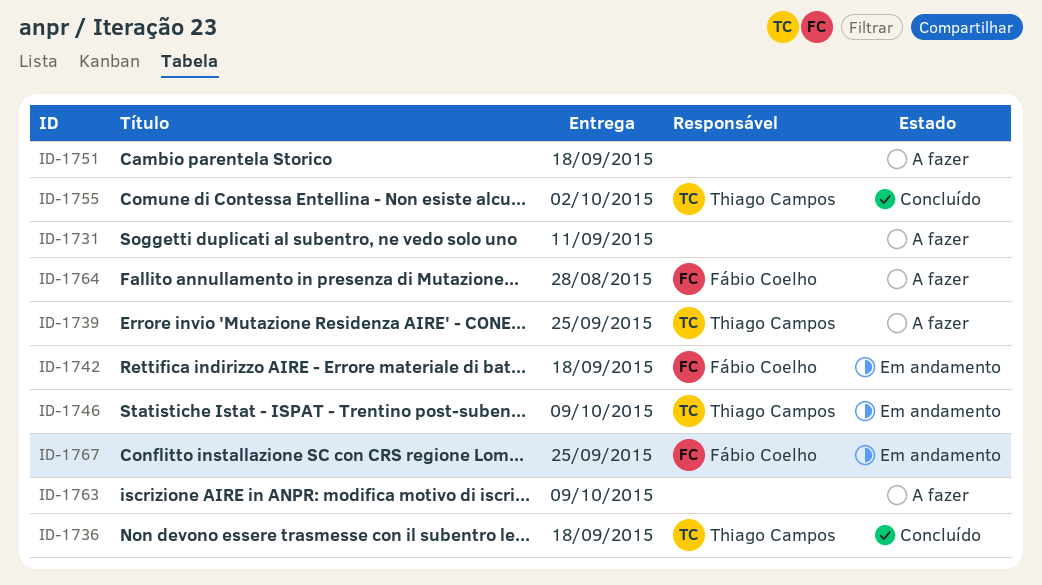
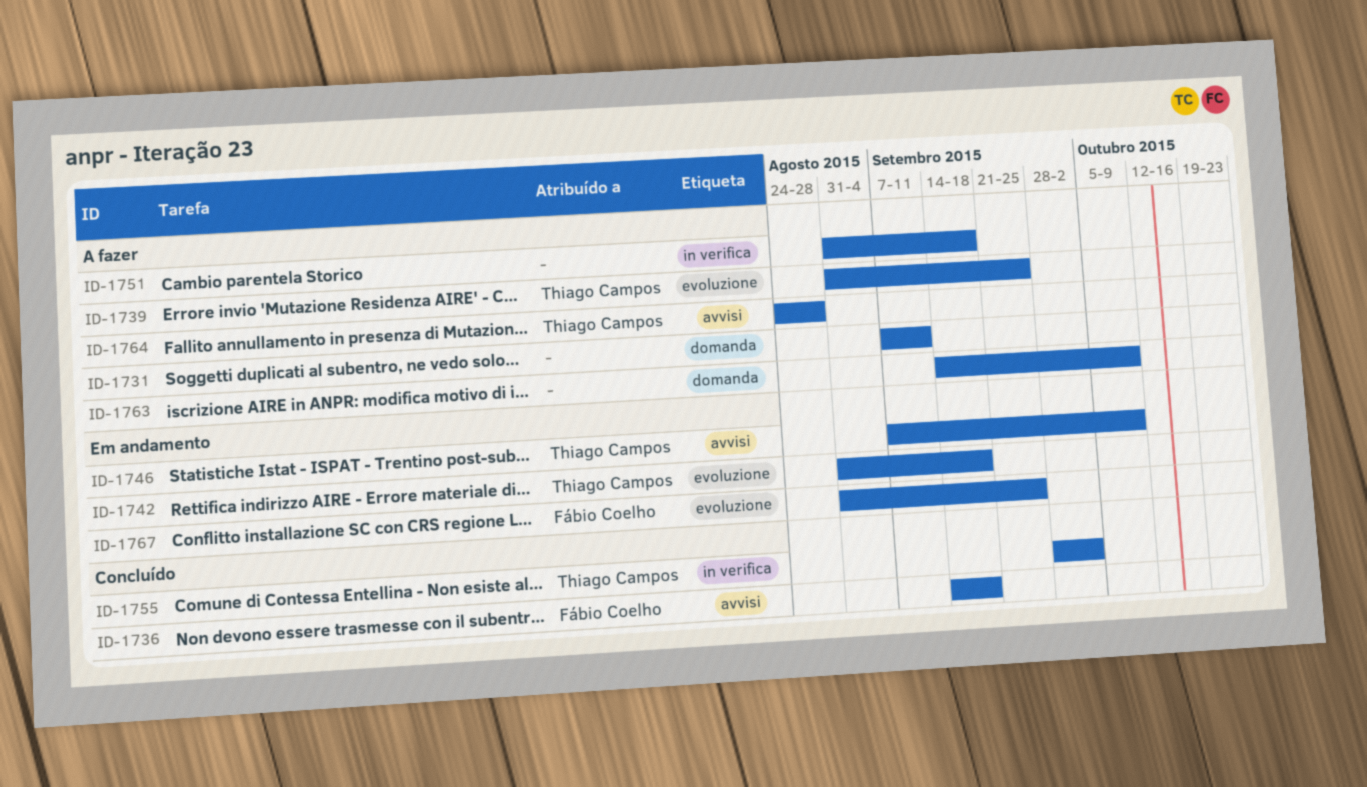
ID-1736, owner: Thiago Campos -> Fábio Coelho
ID-1742, owner: Fábio Coelho -> Thiago Campos
ID-1764, owner: Fábio Coelho -> Thiago Campos

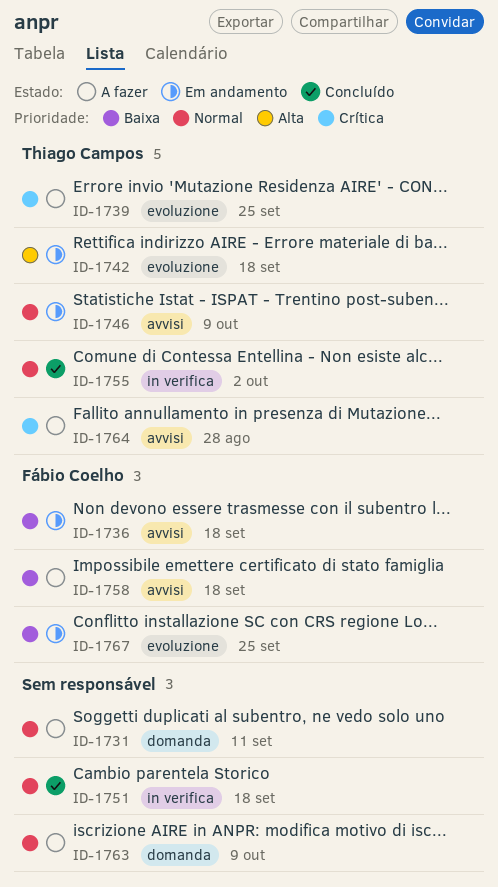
ID-1736, status: Concluído -> Em andamento
ID-1751, status: A fazer -> Concluído
ID-1758: none -> present

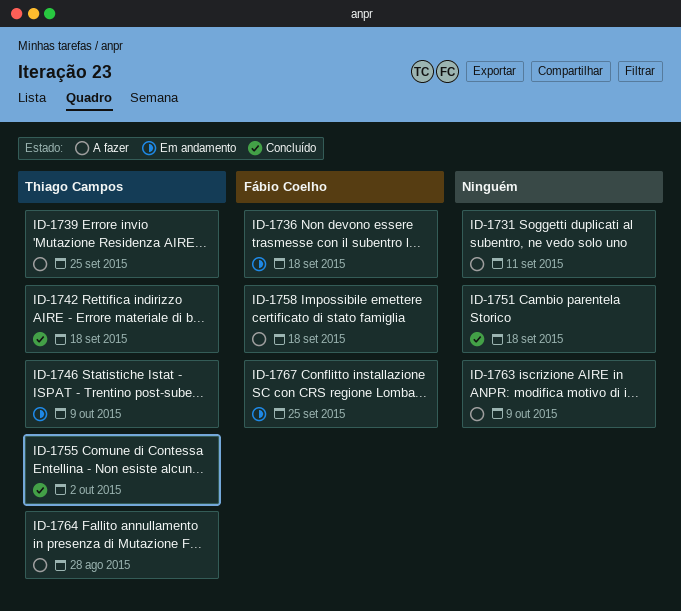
ID-1742, status: Em andamento -> Concluído

